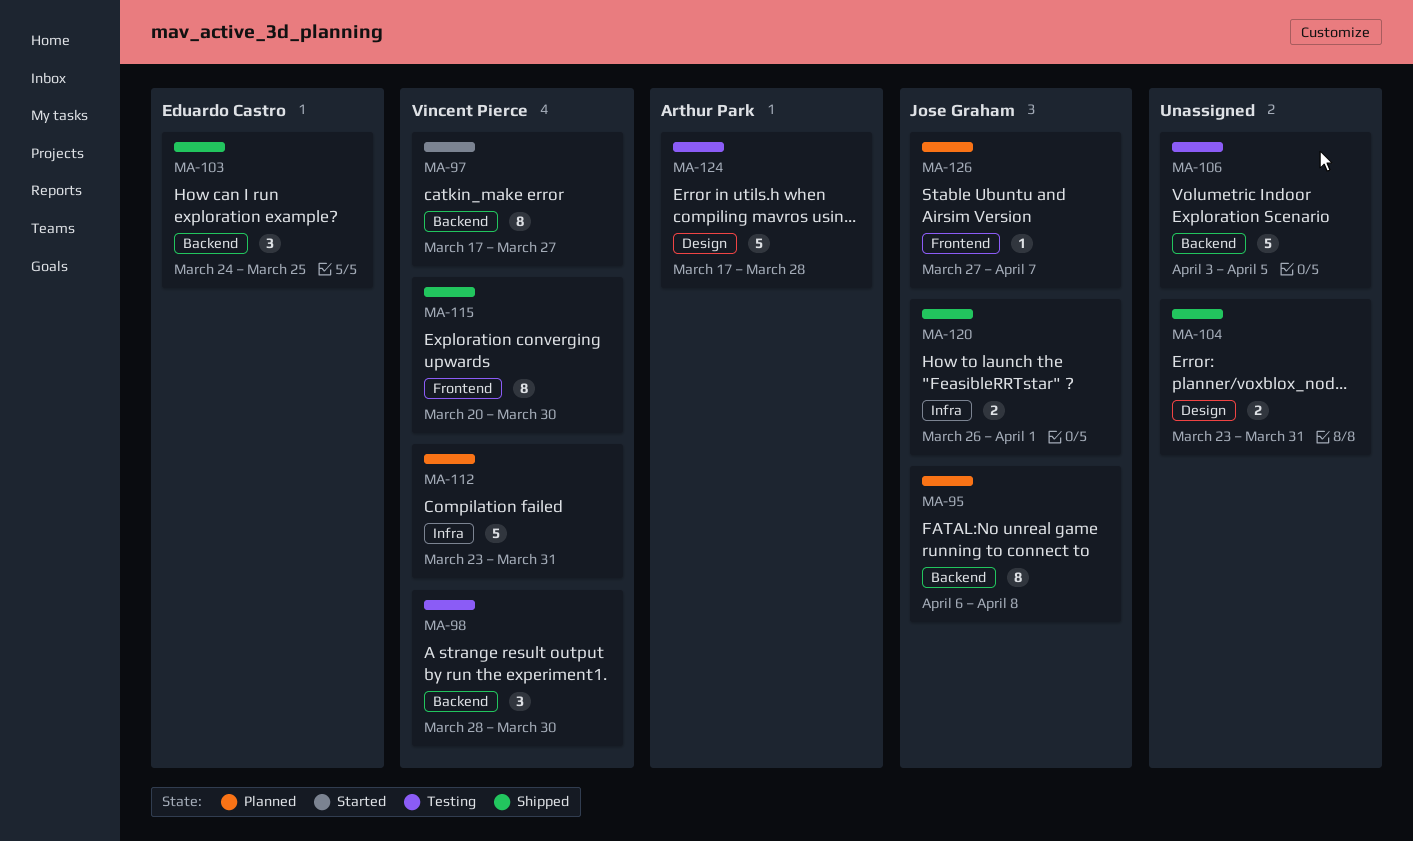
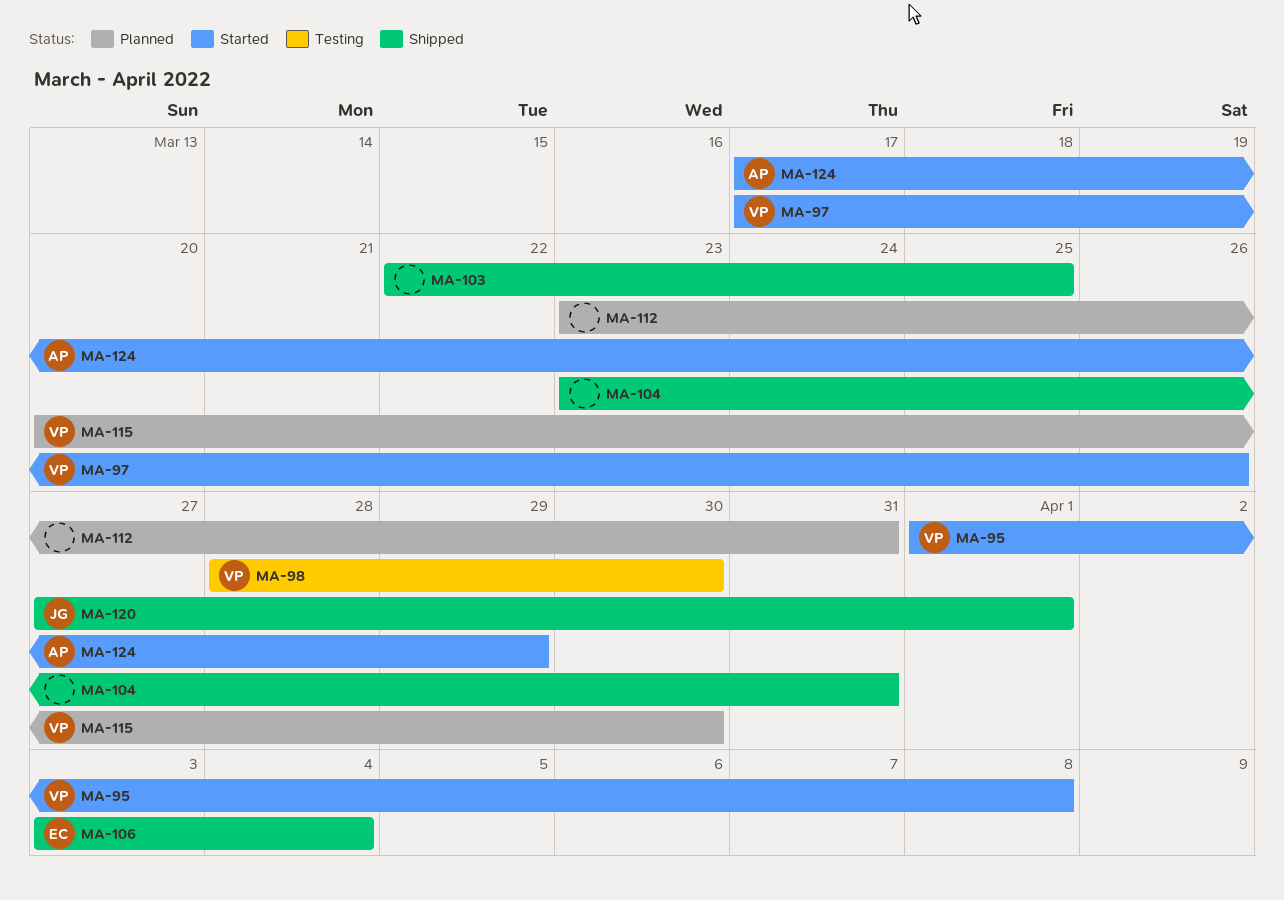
MA-95, status: Planned -> Started
MA-95, owner: Jose Graham -> Vincent Pierce
MA-95, start: Apr 6 -> Apr 1
MA-97, due: Mar 27 -> Mar 26
MA-103, owner: Eduardo Castro -> none
MA-103, start: Mar 24 -> Mar 22
MA-106, status: Testing -> Shipped
MA-106, owner: none -> Eduardo Castro
MA-106, due: Apr 5 -> Apr 4
MA-112, owner: Vincent Pierce -> none
MA-115, status: Shipped -> Planned
MA-120, start: Mar 26 -> Mar 27
MA-124, status: Testing -> Started
MA-124, due: Mar 28 -> Mar 29
MA-126: present -> none

